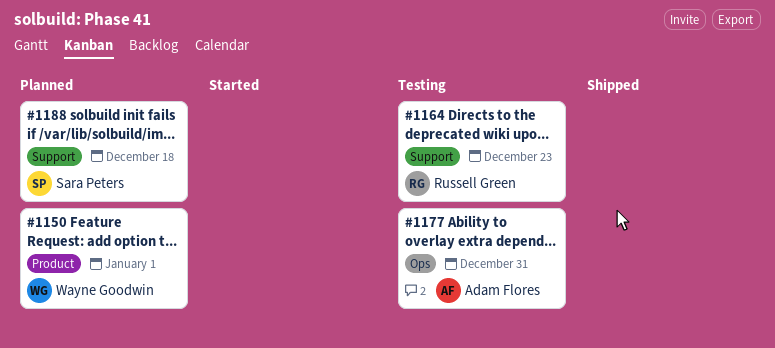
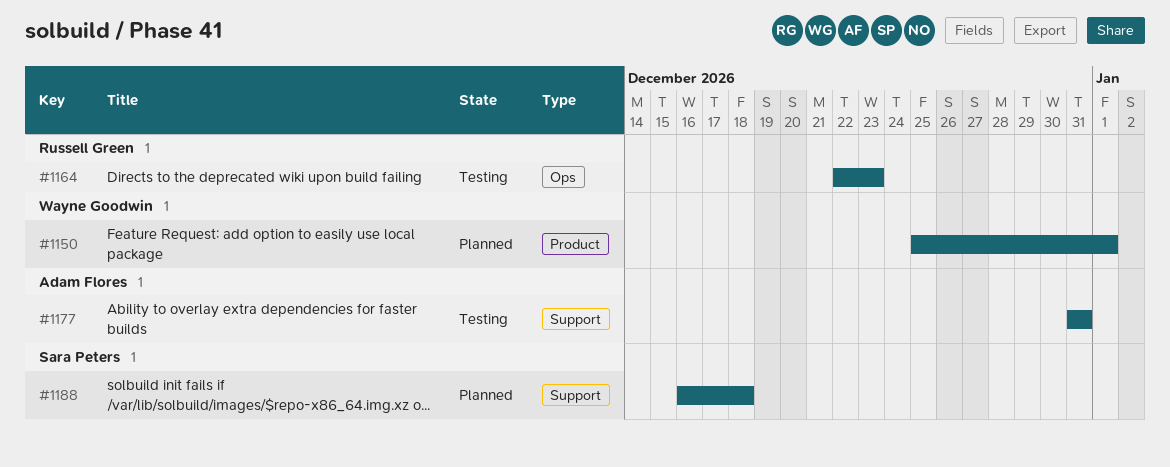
#1164, label: Support -> Ops
#1177, label: Ops -> Support

